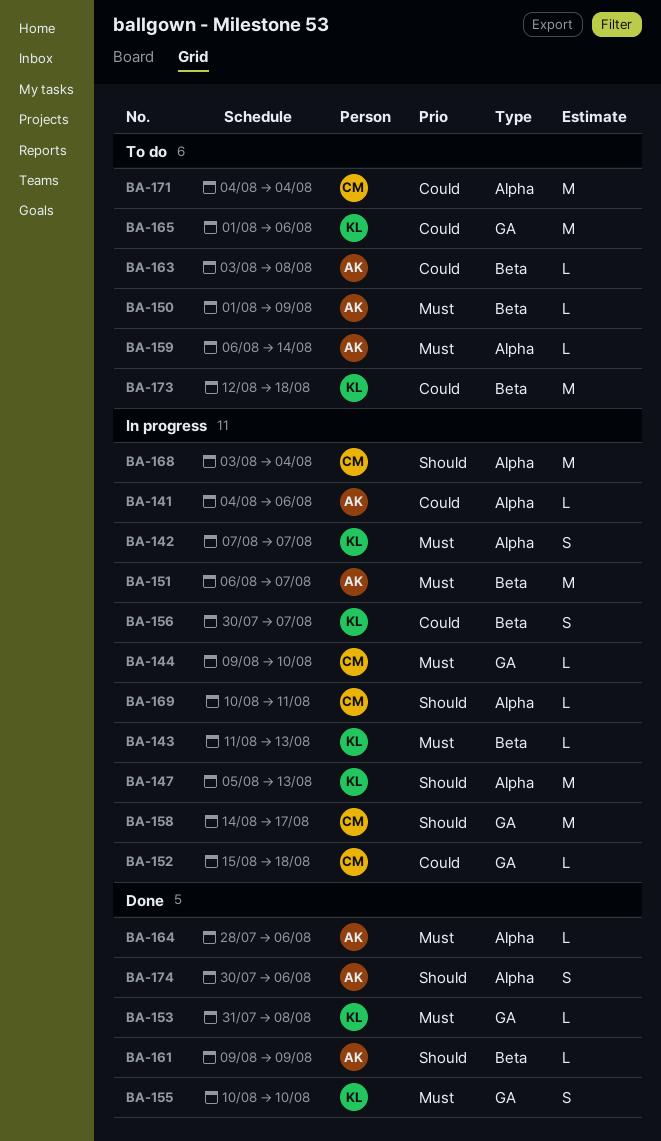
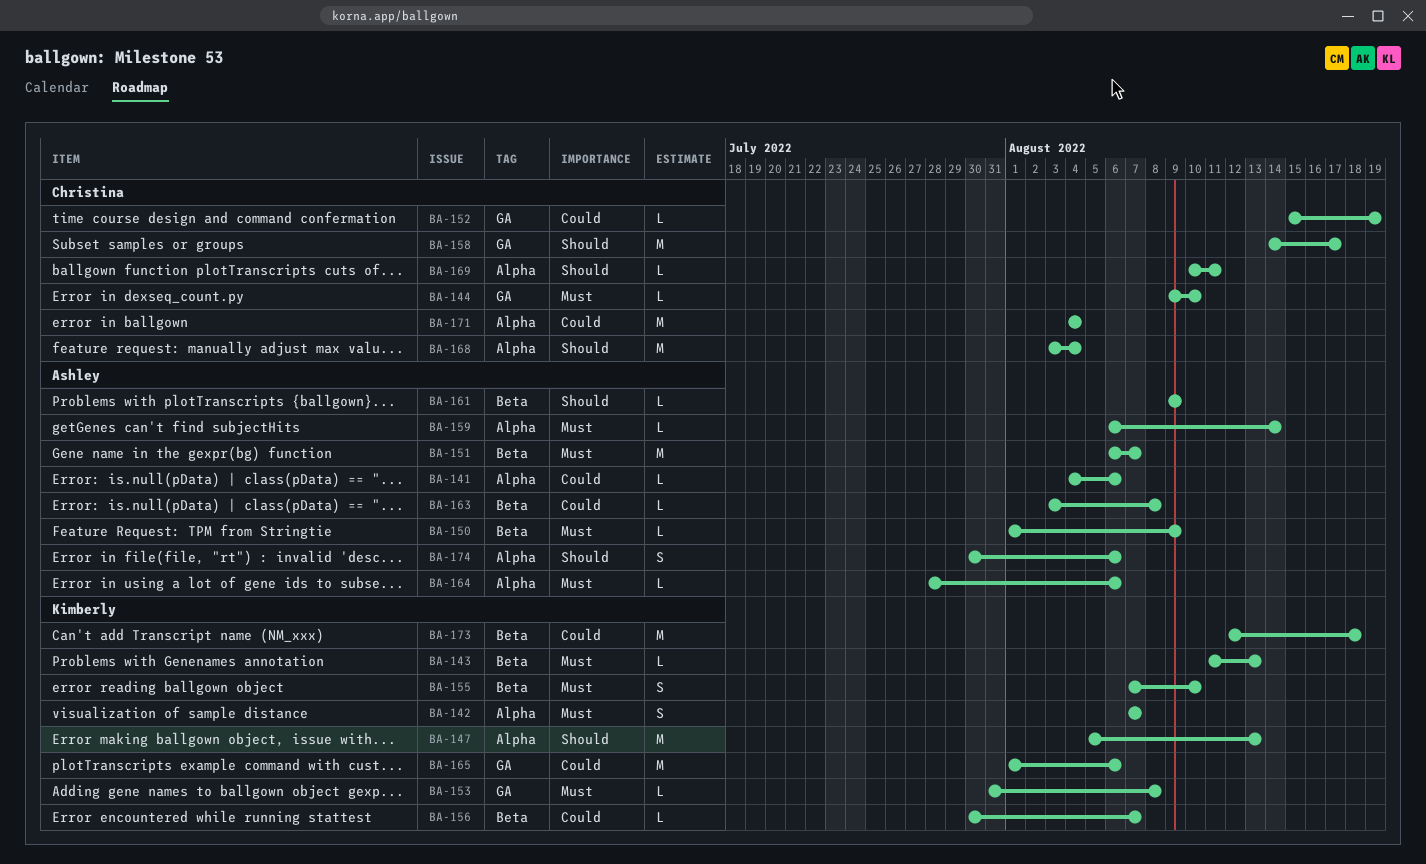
BA-152, due: Aug 18 -> Aug 19
BA-155, label: GA -> Beta
BA-155, start: Aug 10 -> Aug 7
BA-156, estimate: S -> L

